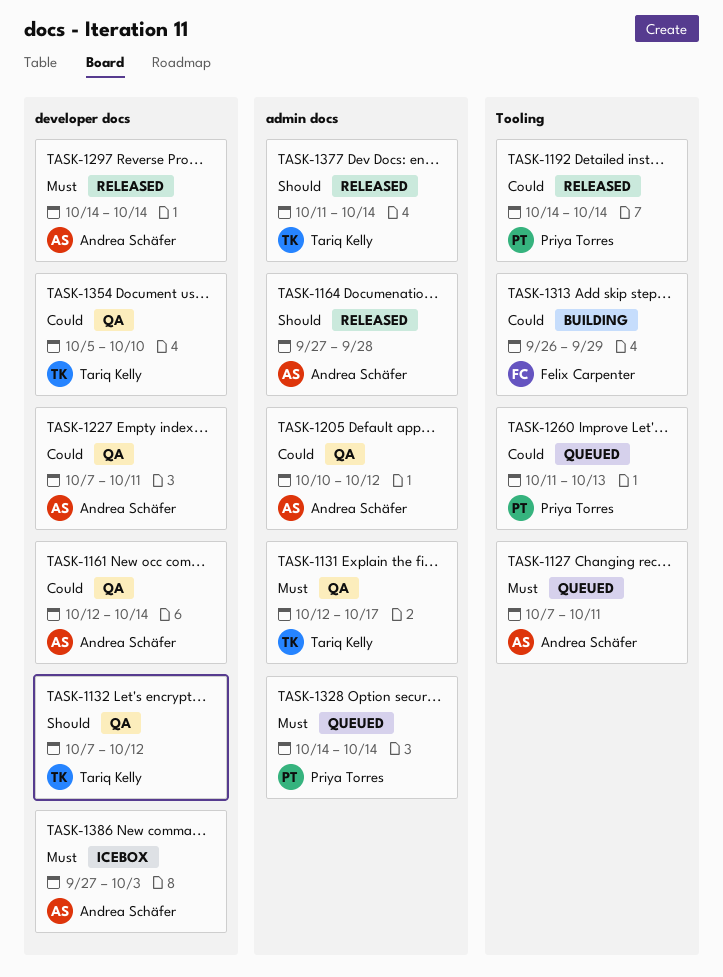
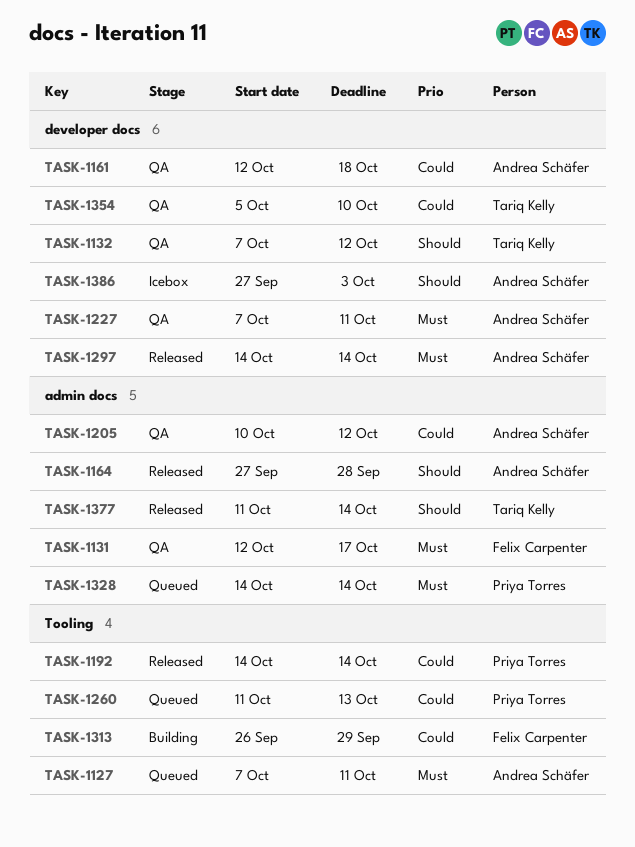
TASK-1131, owner: Tariq Kelly -> Felix Carpenter
TASK-1161, due: Oct 14 -> Oct 18
TASK-1227, priority: Could -> Must
TASK-1386, priority: Must -> Should

